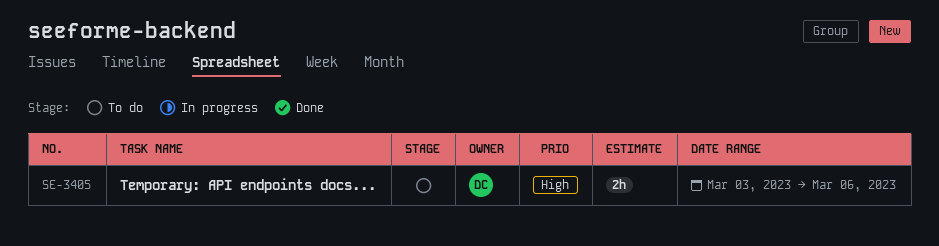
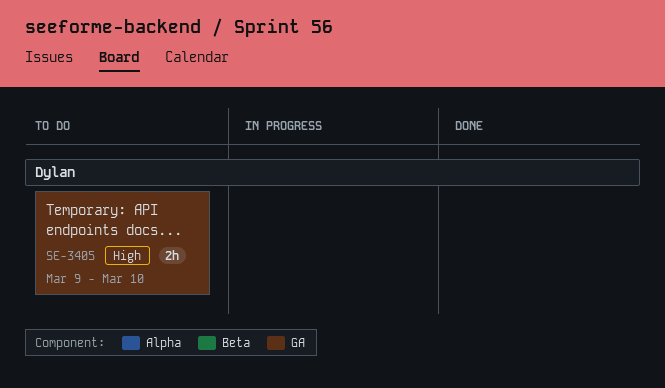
SE-3405, start: Mar 3 -> Mar 9
SE-3405, due: Mar 6 -> Mar 10

